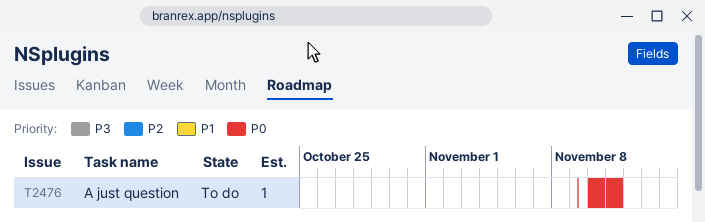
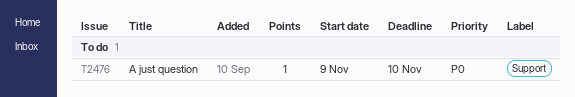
T2476, start: Nov 10 -> Nov 9
T2476, due: Nov 11 -> Nov 10

